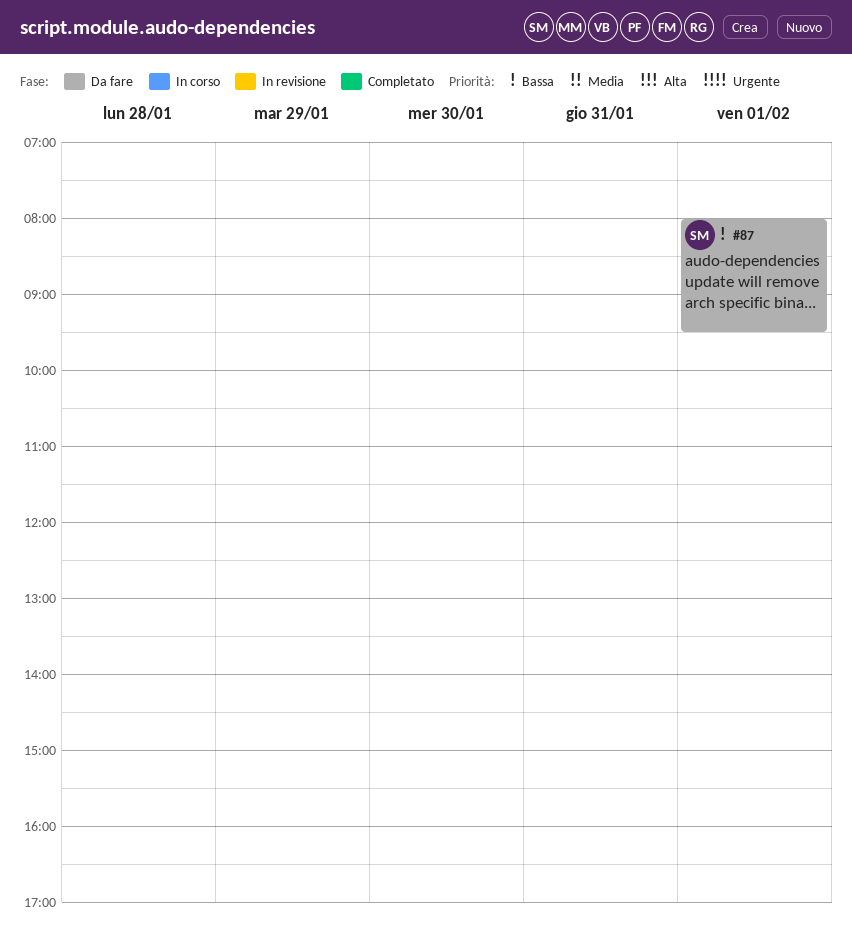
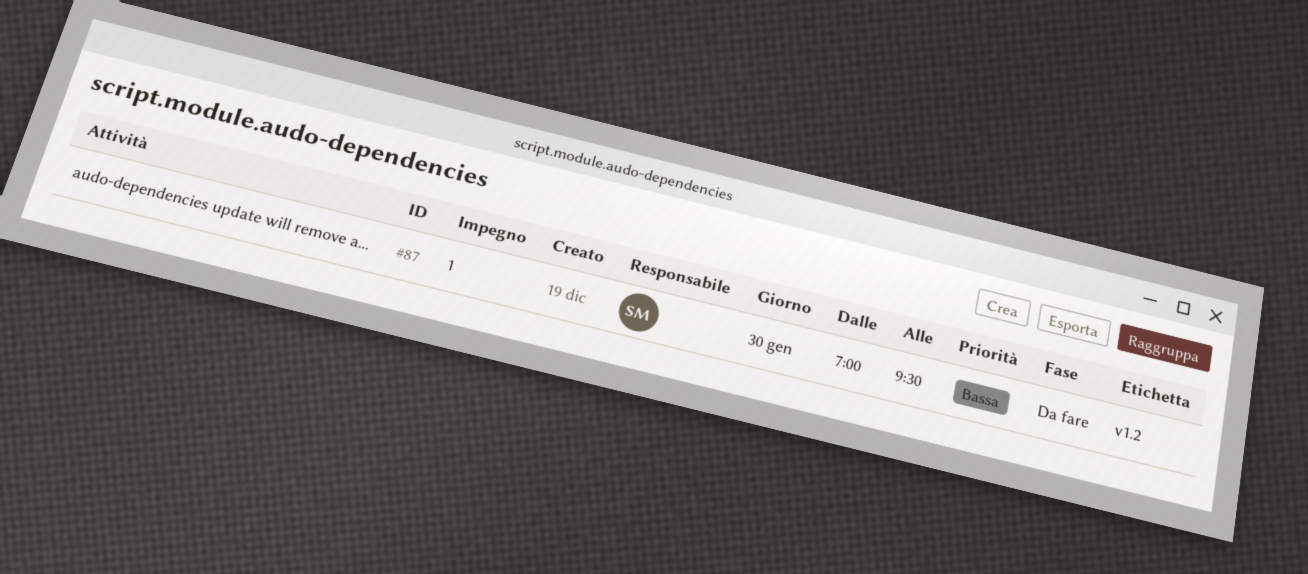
#87, day: Feb 1 -> Jan 30
#87, begins: 08:00 -> 07:00

